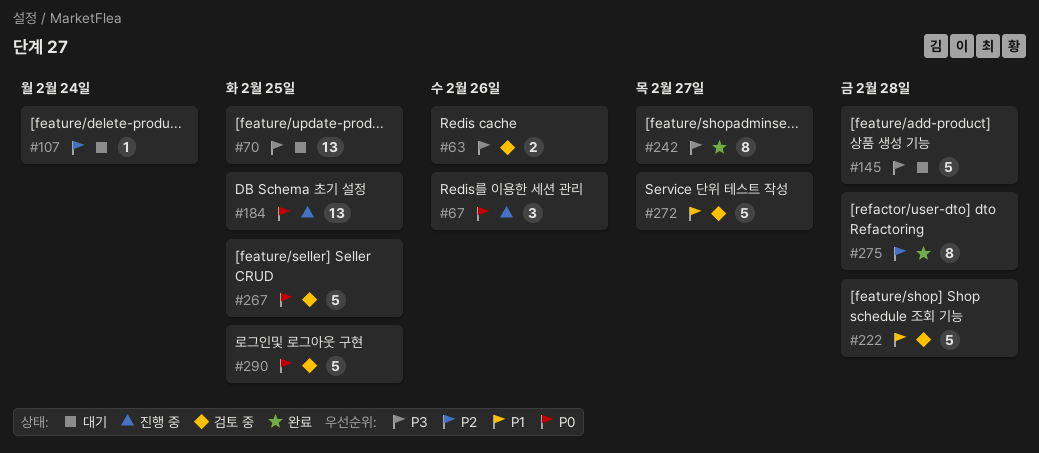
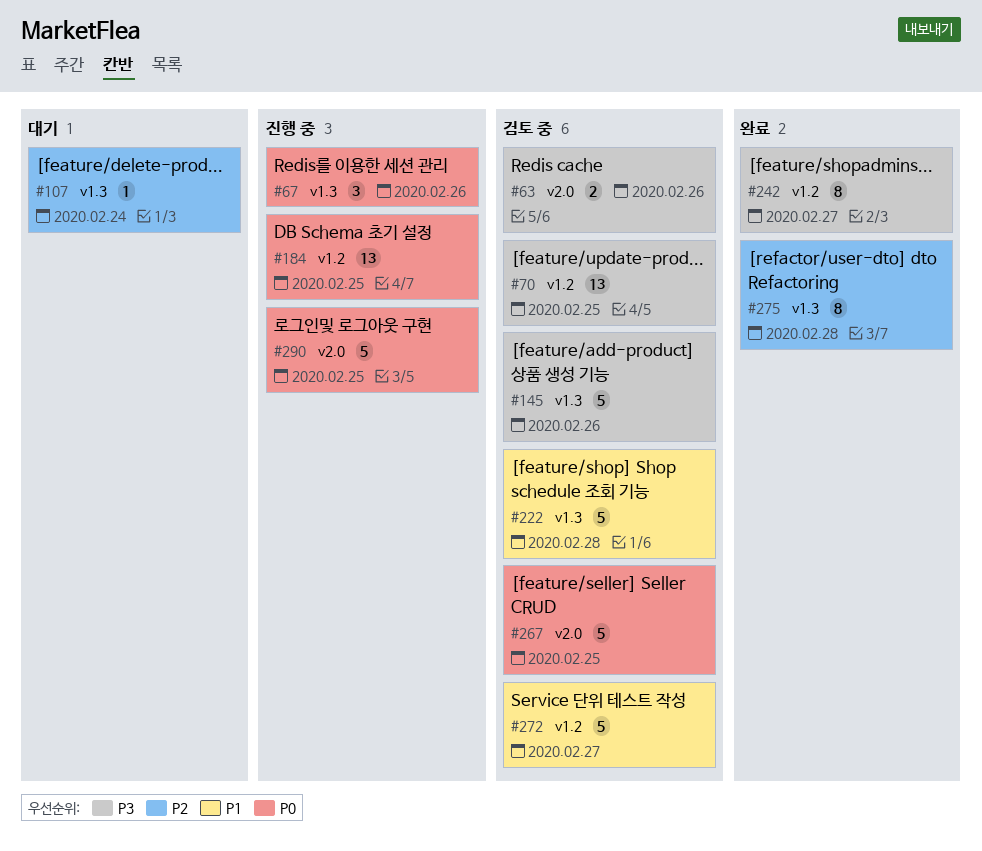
#70, status: 대기 -> 검토 중
#145, status: 대기 -> 검토 중
#145, due: Feb 28 -> Feb 26
#290, status: 검토 중 -> 진행 중

